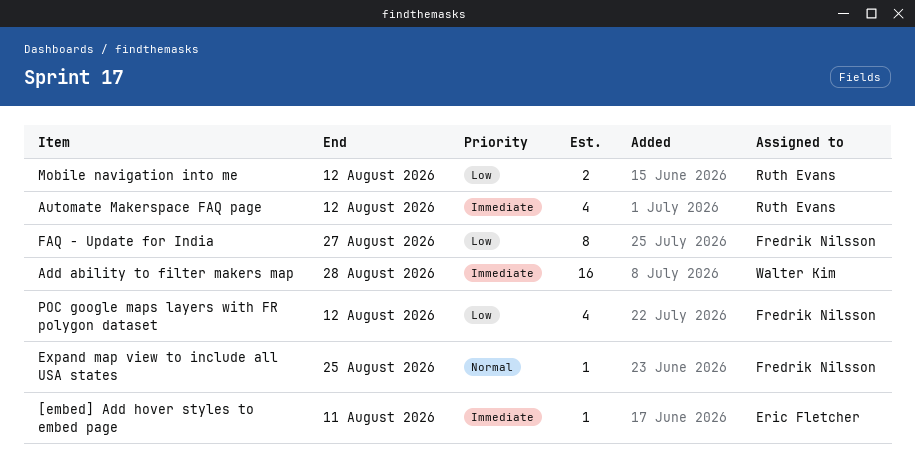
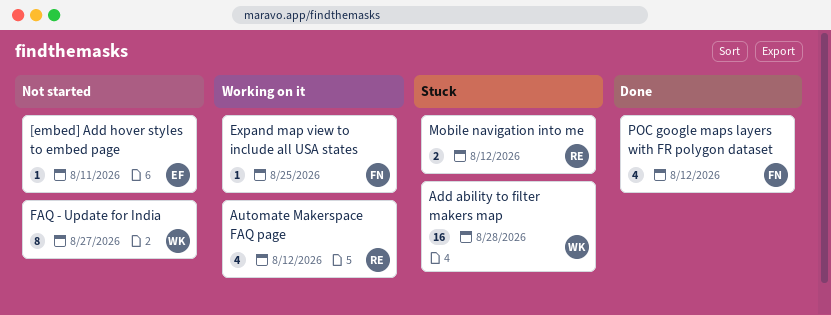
FAQ - Update for India, owner: Fredrik Nilsson -> Walter Kim

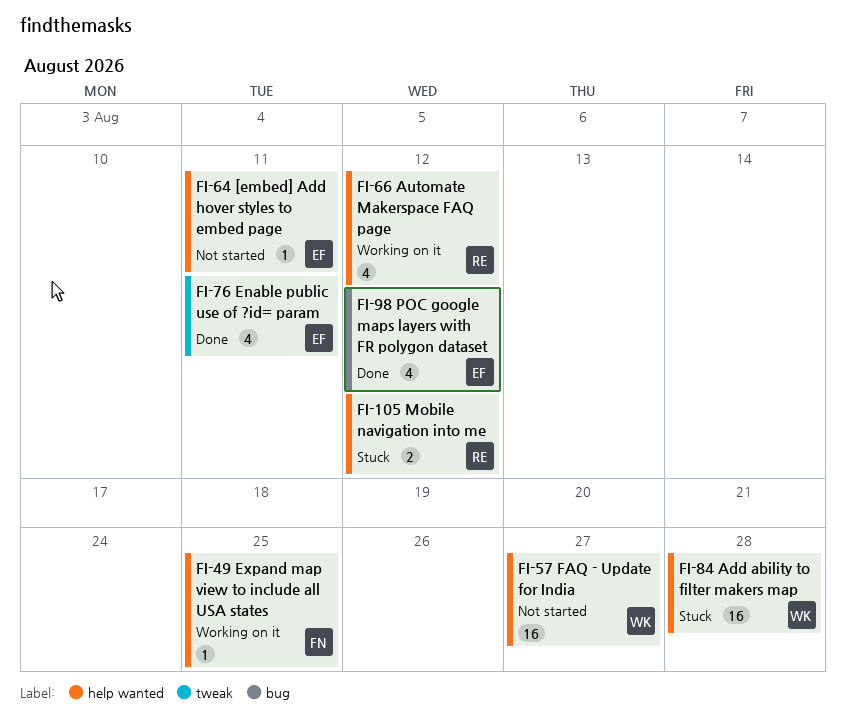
Enable public use of ?id= param: none -> present
FAQ - Update for India, estimate: 8 -> 16
POC google maps layers with FR polygon dataset, owner: FN -> EF

